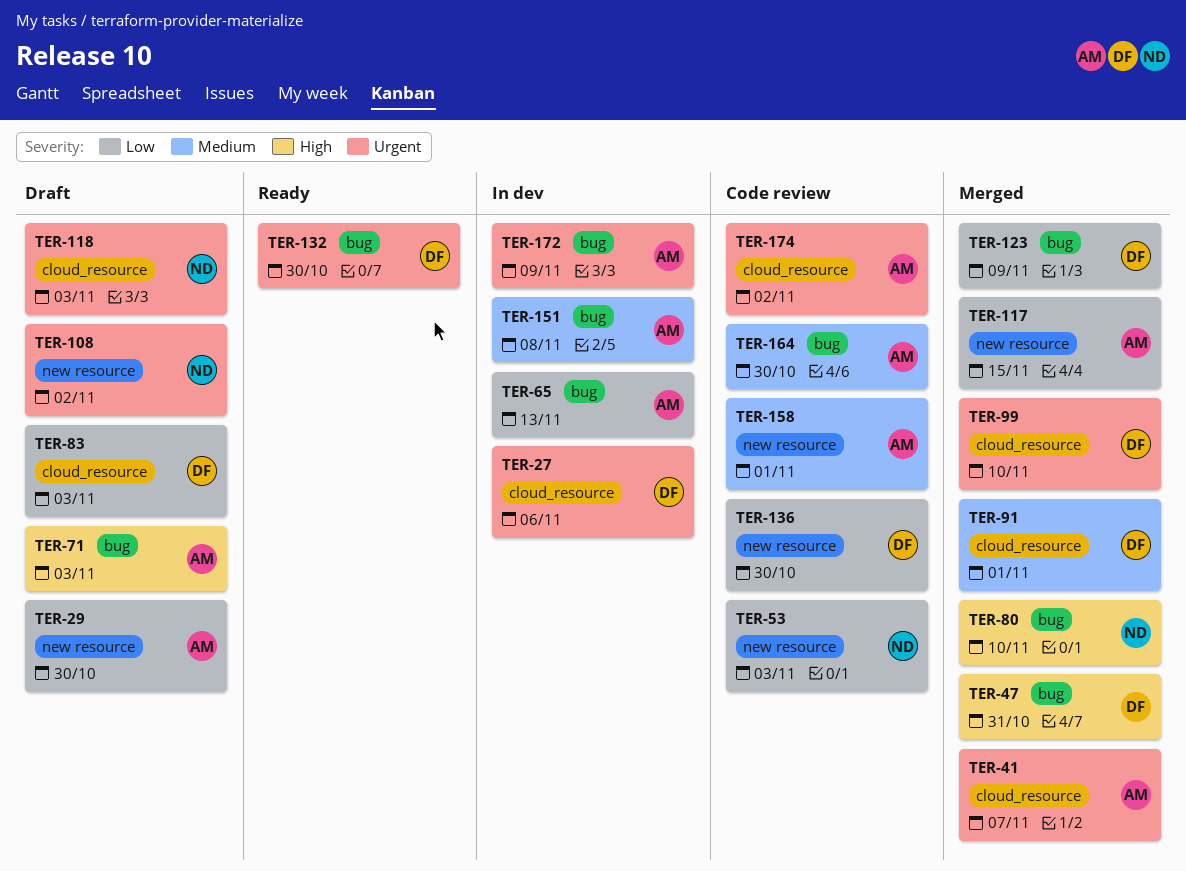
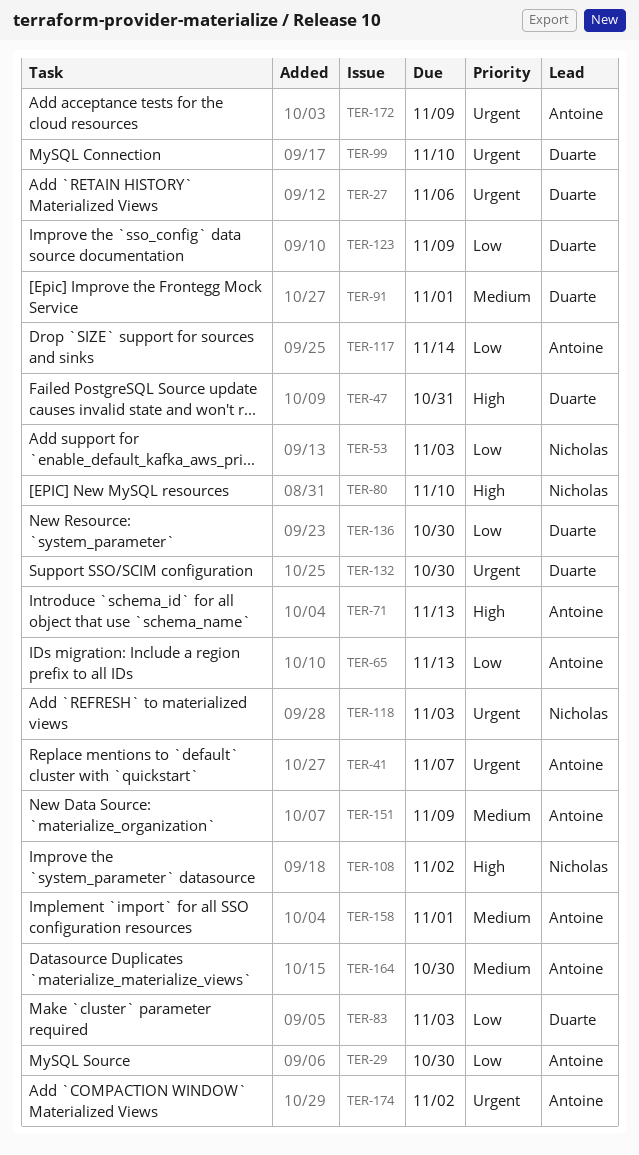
TER-71, due: Nov 3 -> Nov 13
TER-108, priority: Urgent -> High
TER-117, due: Nov 15 -> Nov 14
TER-151, due: Nov 8 -> Nov 9

